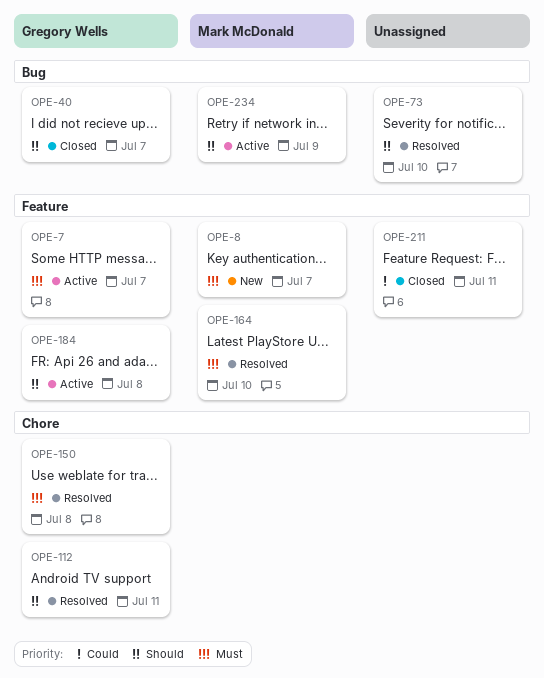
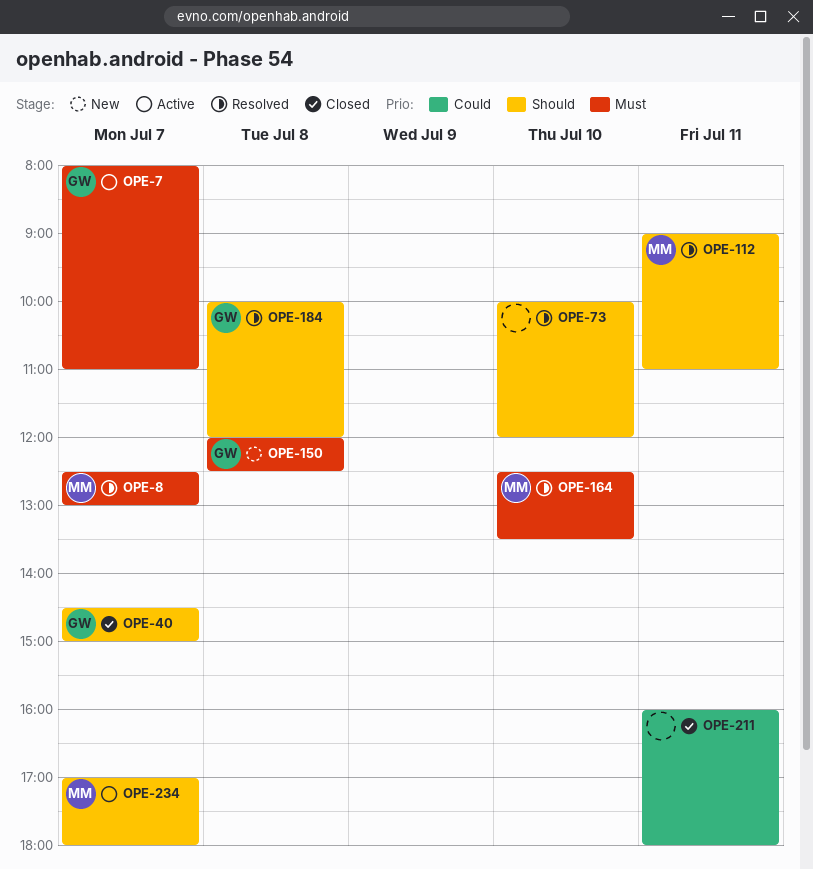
OPE-8, status: New -> Resolved
OPE-112, owner: Gregory Wells -> Mark McDonald
OPE-150, status: Resolved -> New
OPE-184, status: Active -> Resolved
OPE-234, day: Jul 9 -> Jul 7

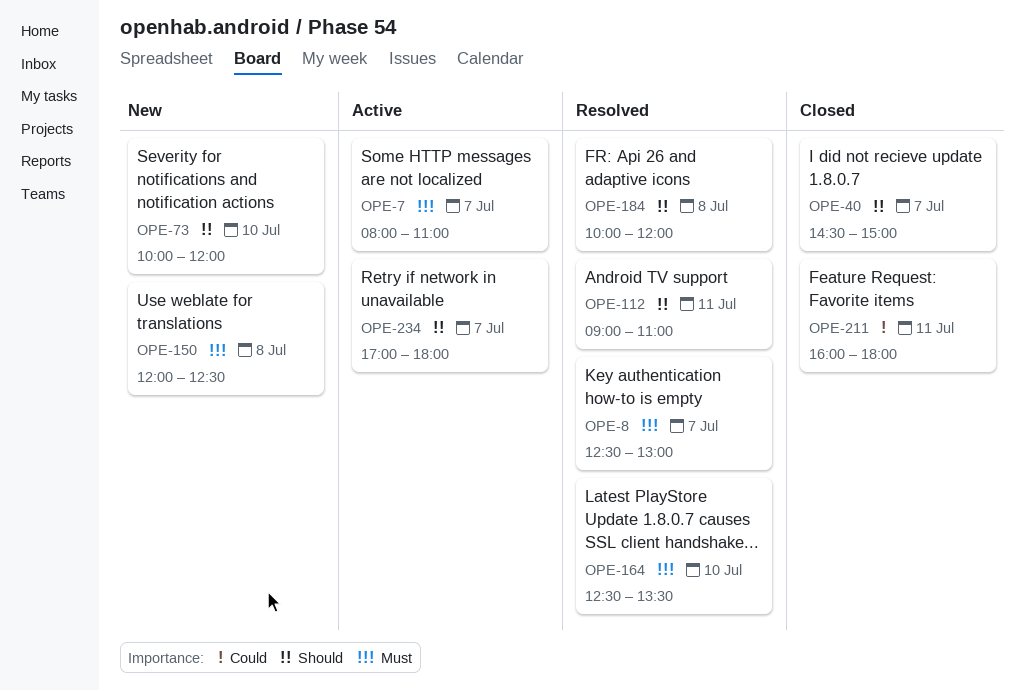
OPE-73, status: Resolved -> New

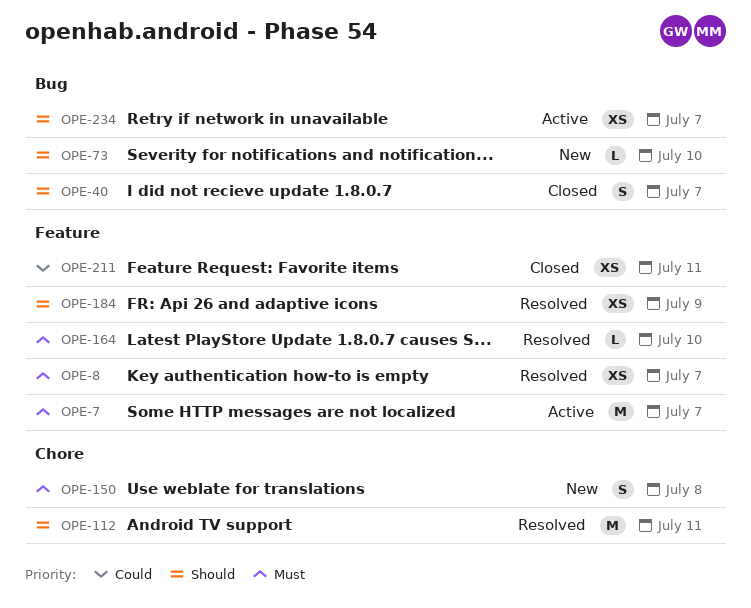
OPE-184, day: Jul 8 -> Jul 9

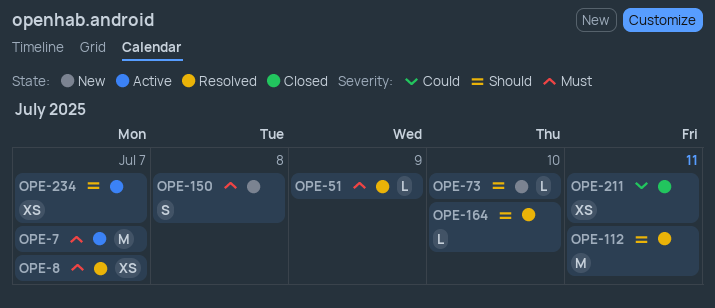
OPE-40: present -> none
OPE-51: none -> present
OPE-164, priority: Must -> Should
OPE-184: present -> none

